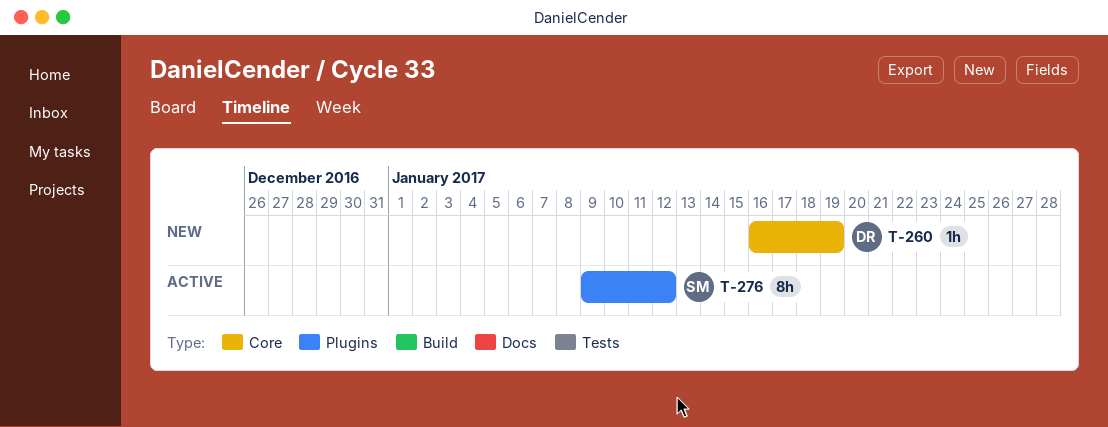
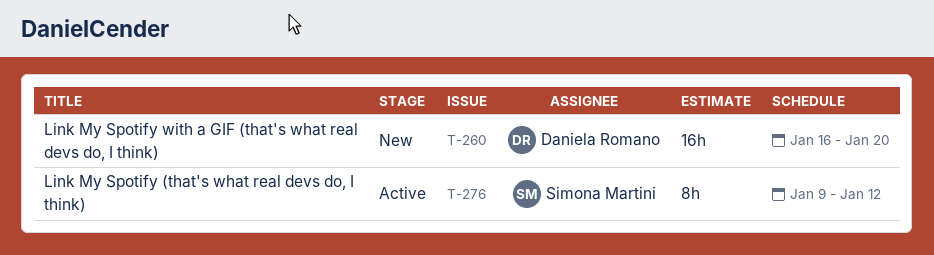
T-260, estimate: 1h -> 16h
T-260, due: Jan 19 -> Jan 20

